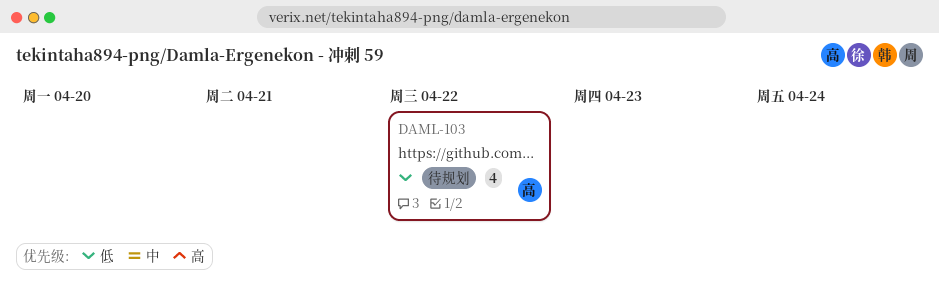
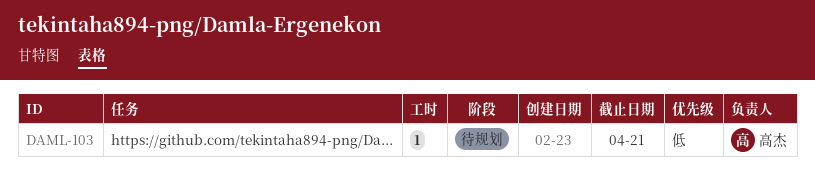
DAML-103, estimate: 4 -> 1
DAML-103, due: Apr 22 -> Apr 21

